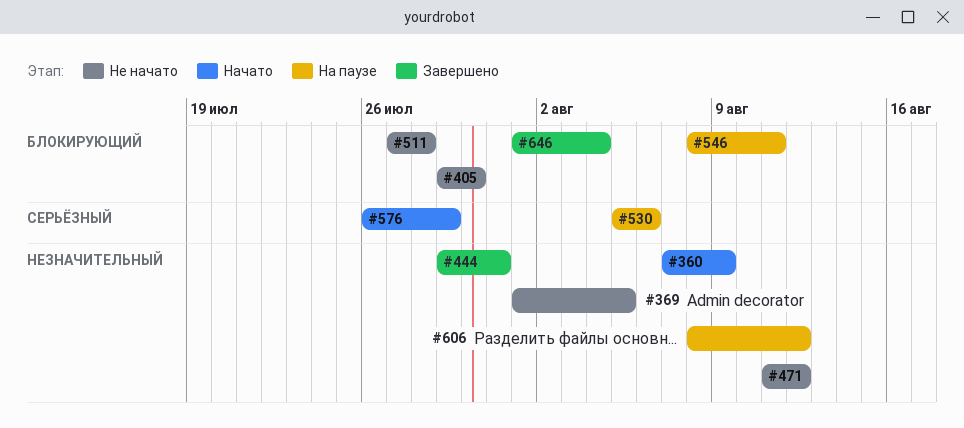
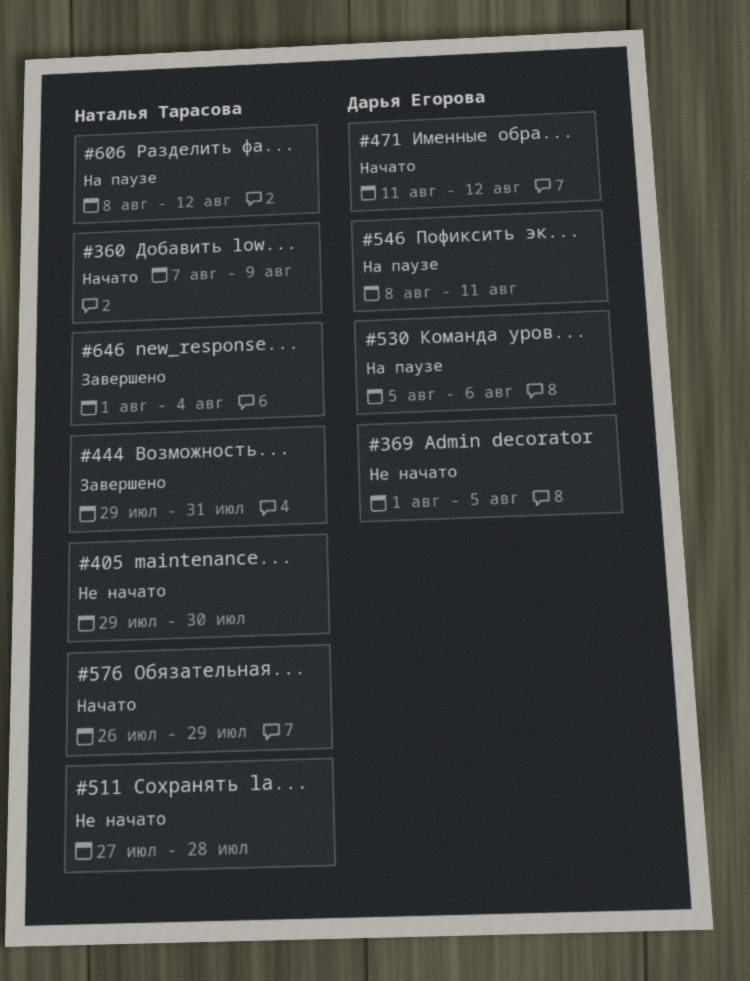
#471, status: Не начато -> Начато

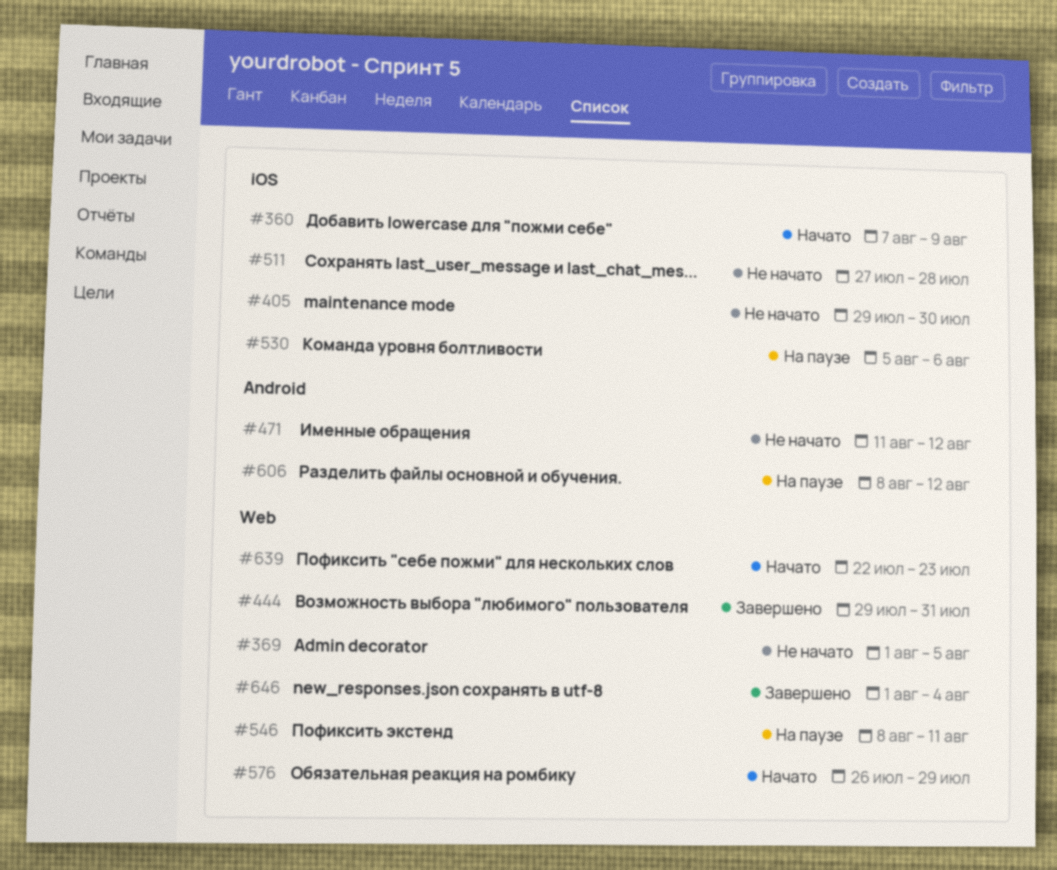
#471, status: Начато -> Не начато
#639: none -> present

